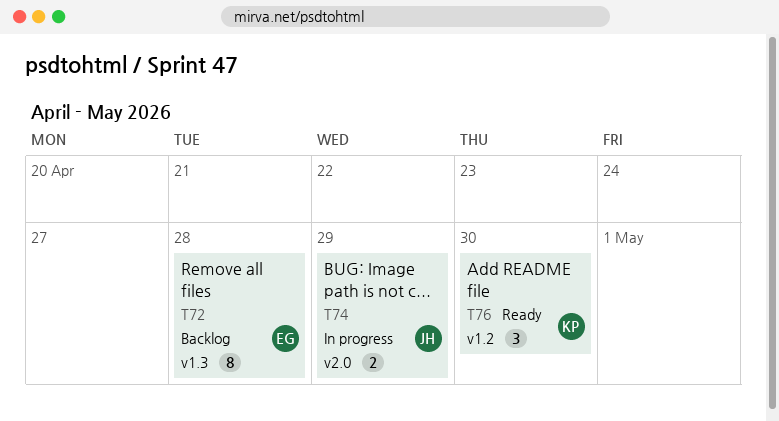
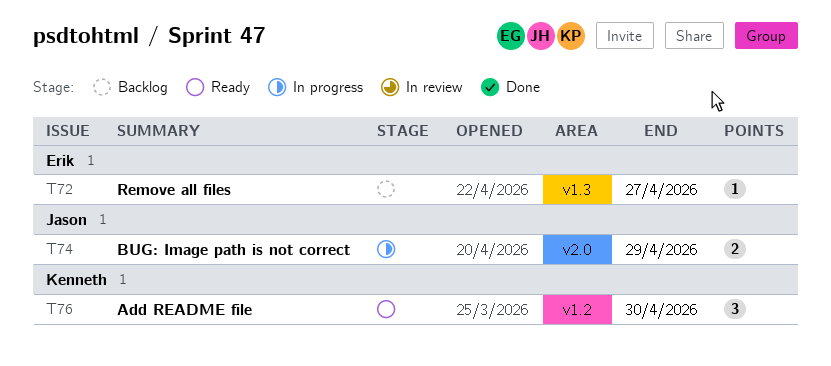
T72, estimate: 8 -> 1
T72, due: Apr 28 -> Apr 27

